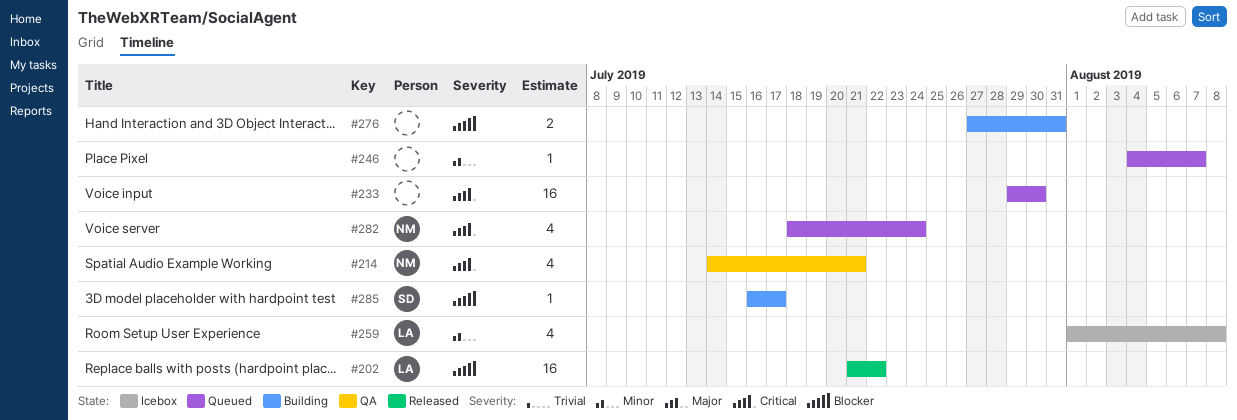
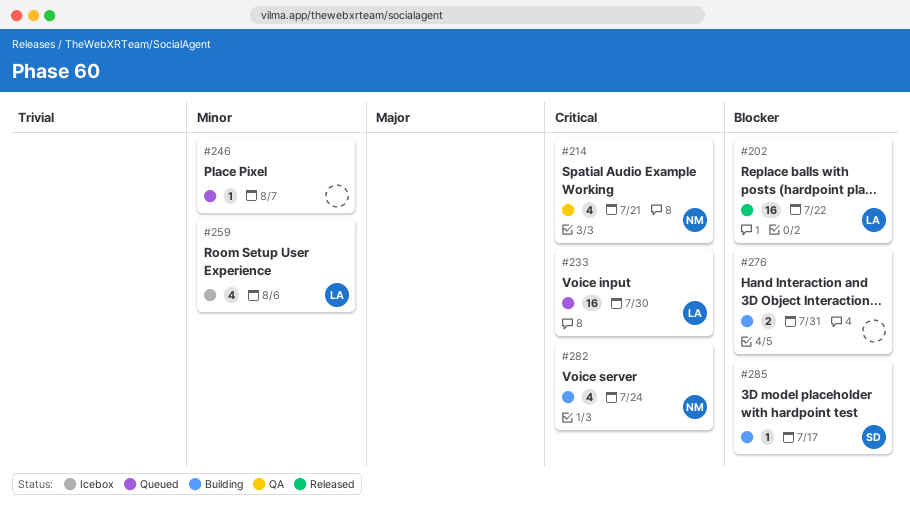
#233, owner: none -> LA
#259, due: Aug 8 -> Aug 6
#282, status: Queued -> Building

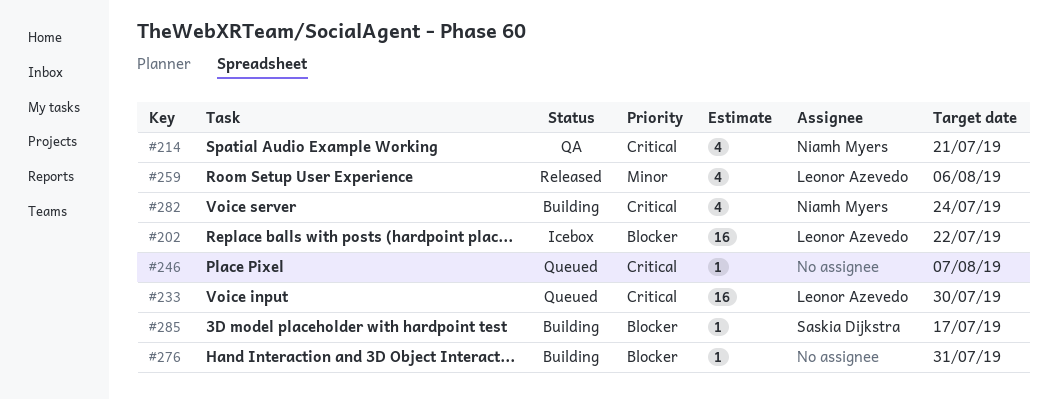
#202, status: Released -> Icebox
#246, priority: Minor -> Critical
#259, status: Icebox -> Released
#276, estimate: 2 -> 1

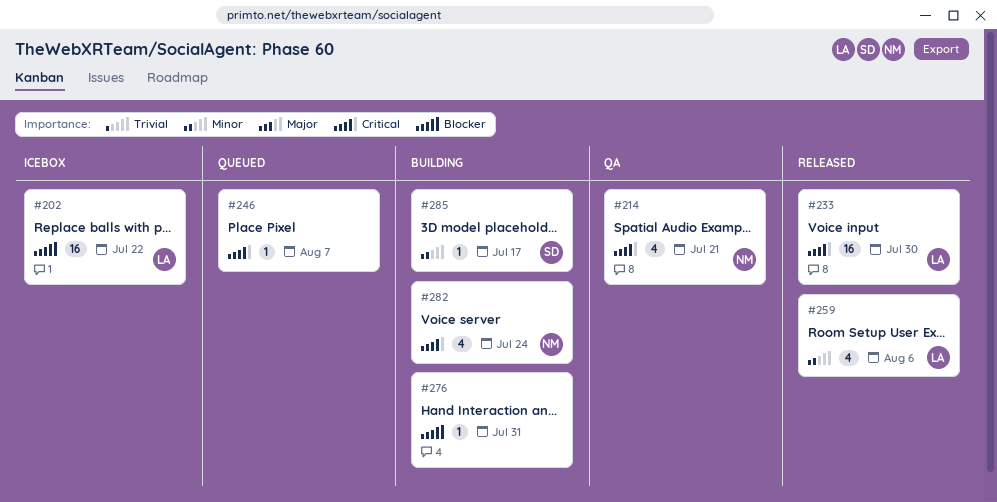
#233, status: Queued -> Released
#285, priority: Blocker -> Minor

